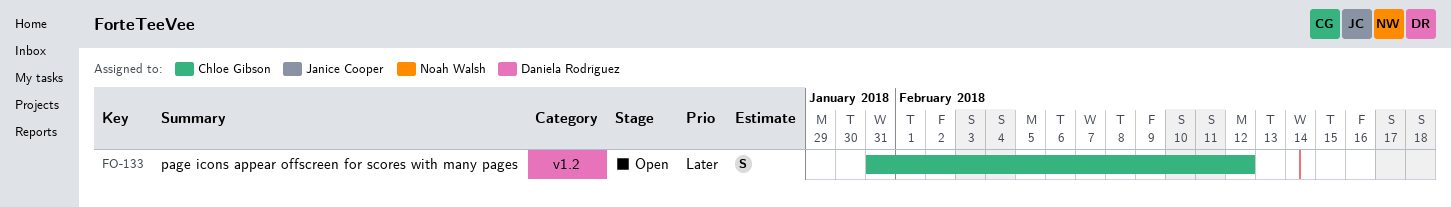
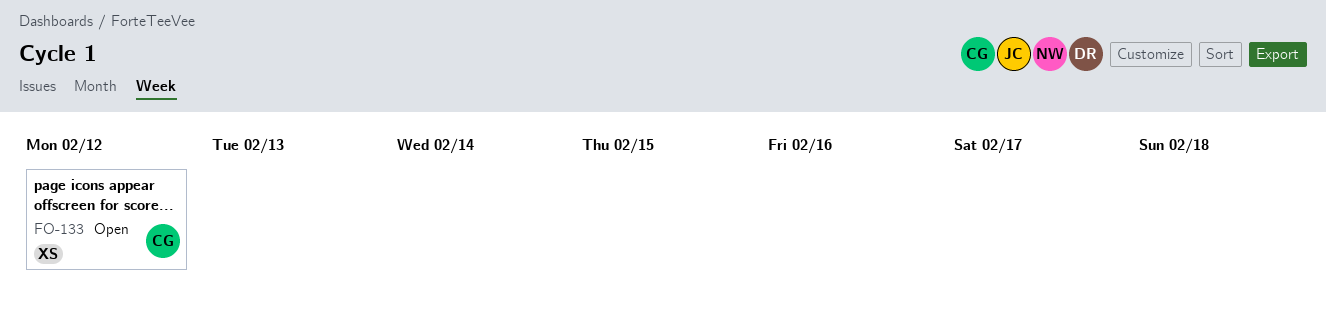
FO-133, estimate: S -> XS

